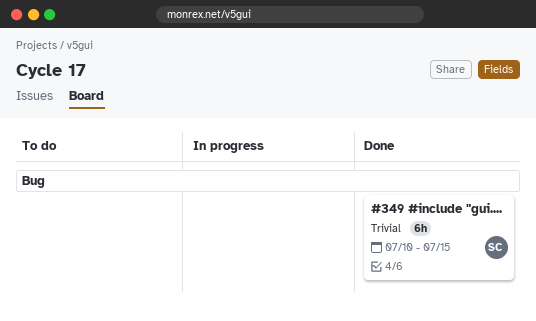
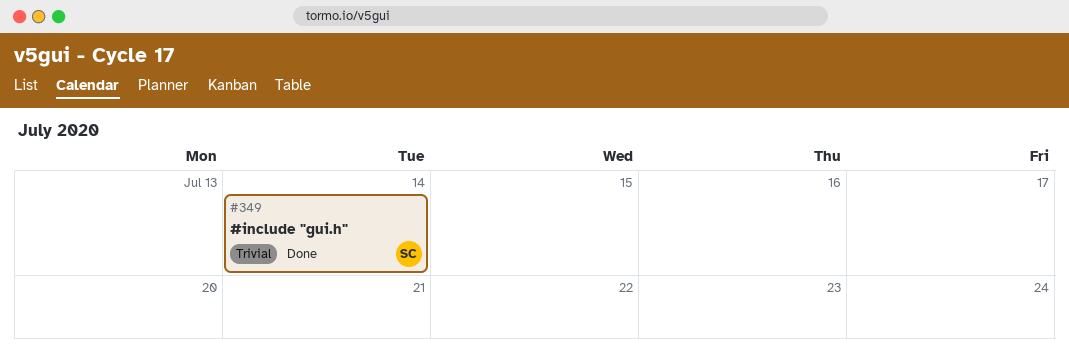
#349, due: Jul 15 -> Jul 14

